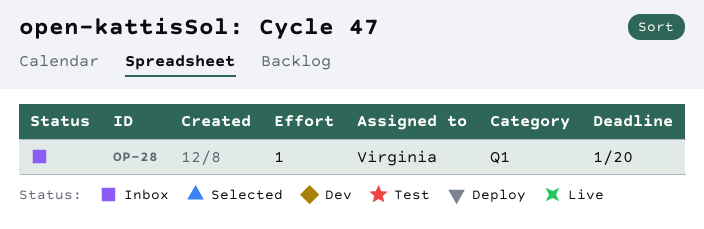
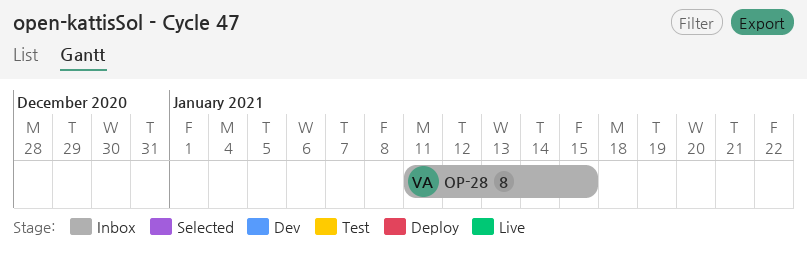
OP-28, estimate: 1 -> 8
OP-28, due: Jan 20 -> Jan 15

